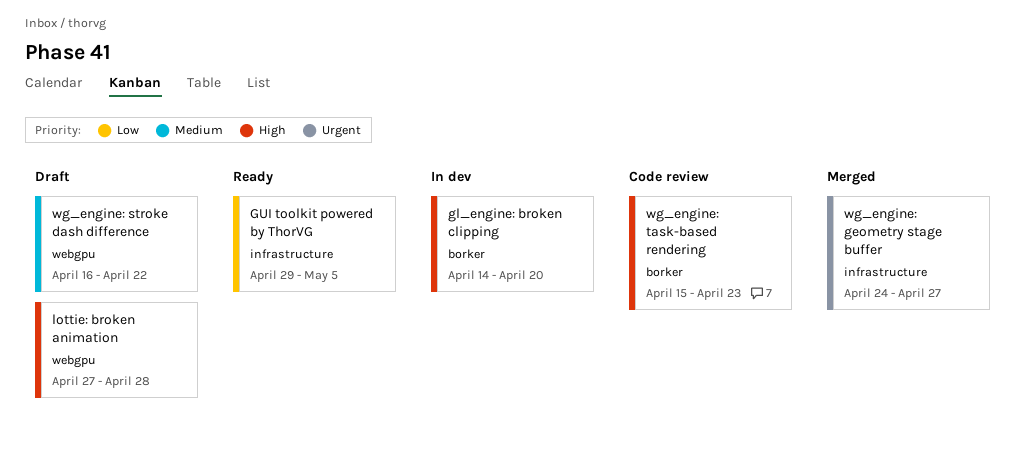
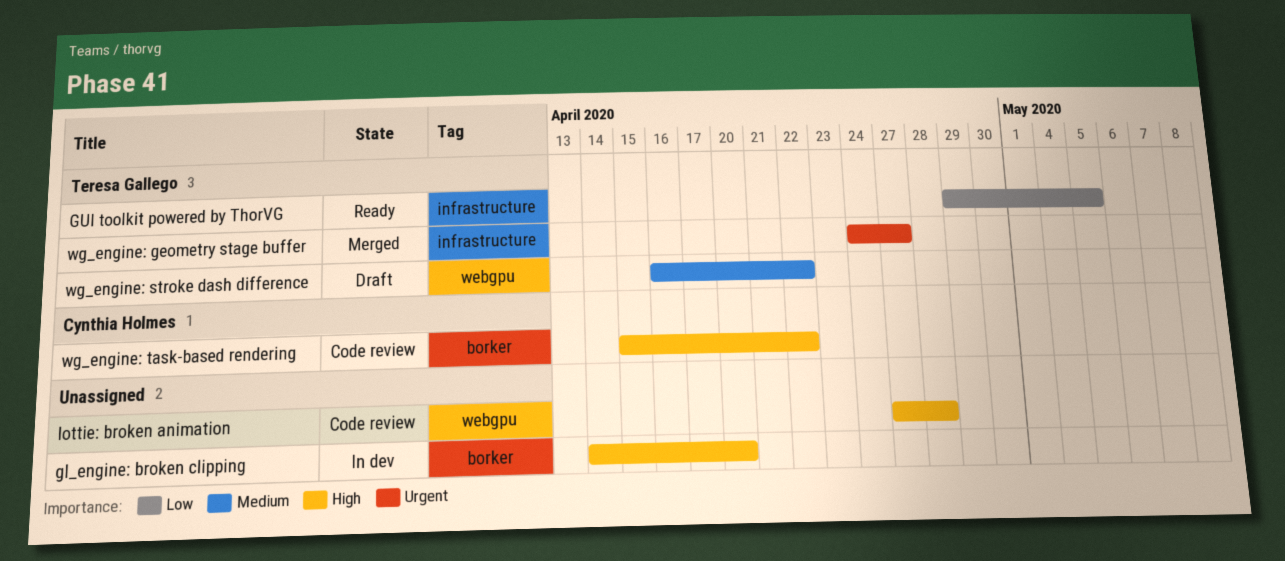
lottie: broken animation, status: Draft -> Code review
wg_engine: task-based rendering, due: Apr 23 -> Apr 22

